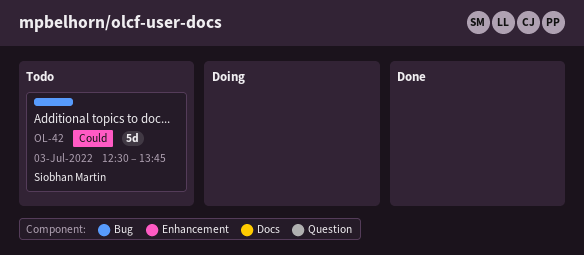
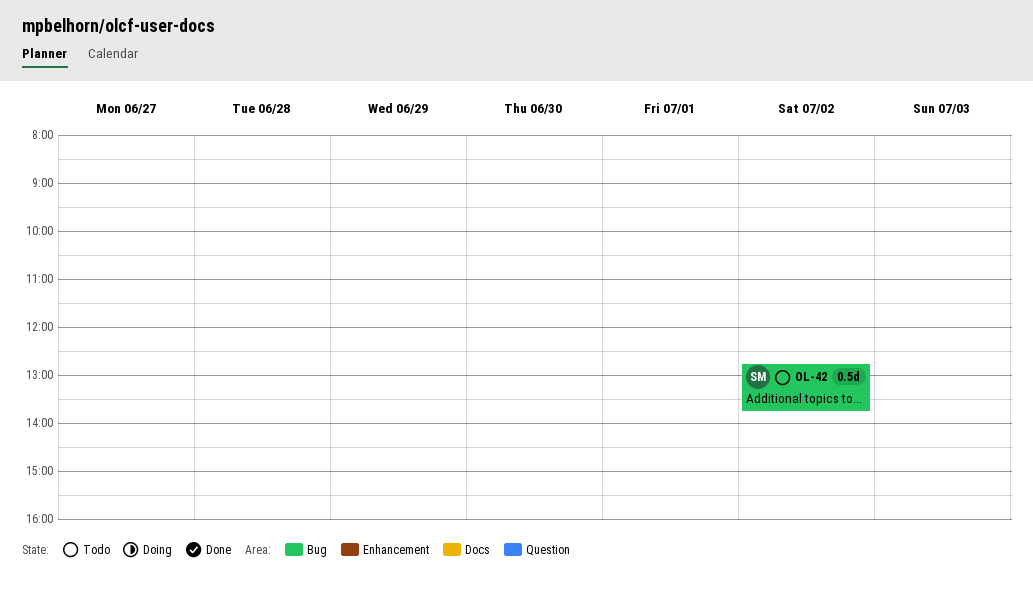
OL-42, estimate: 5d -> 0.5d
OL-42, day: Jul 3 -> Jul 2
OL-42, begins: 12:30 -> 12:45

